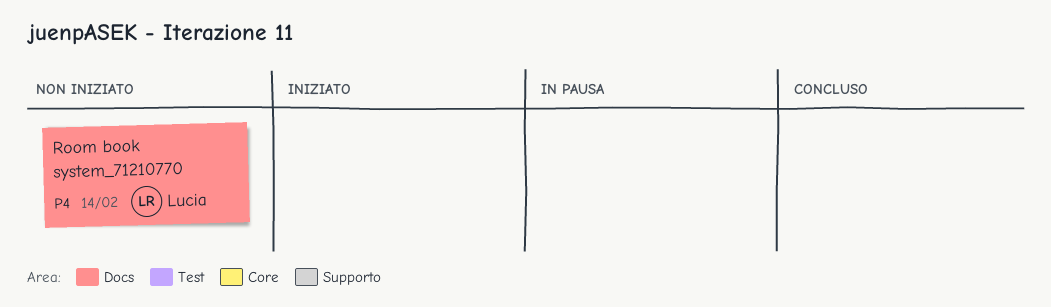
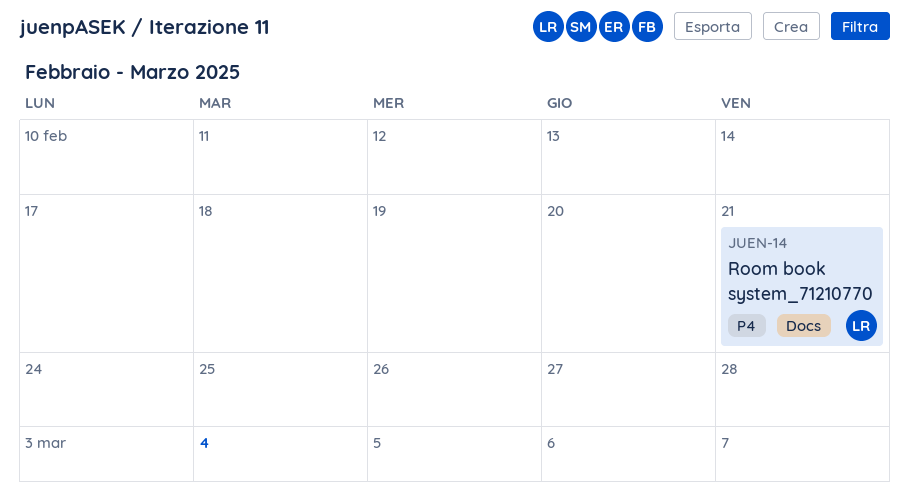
Room book system_71210770, due: Feb 14 -> Feb 21

